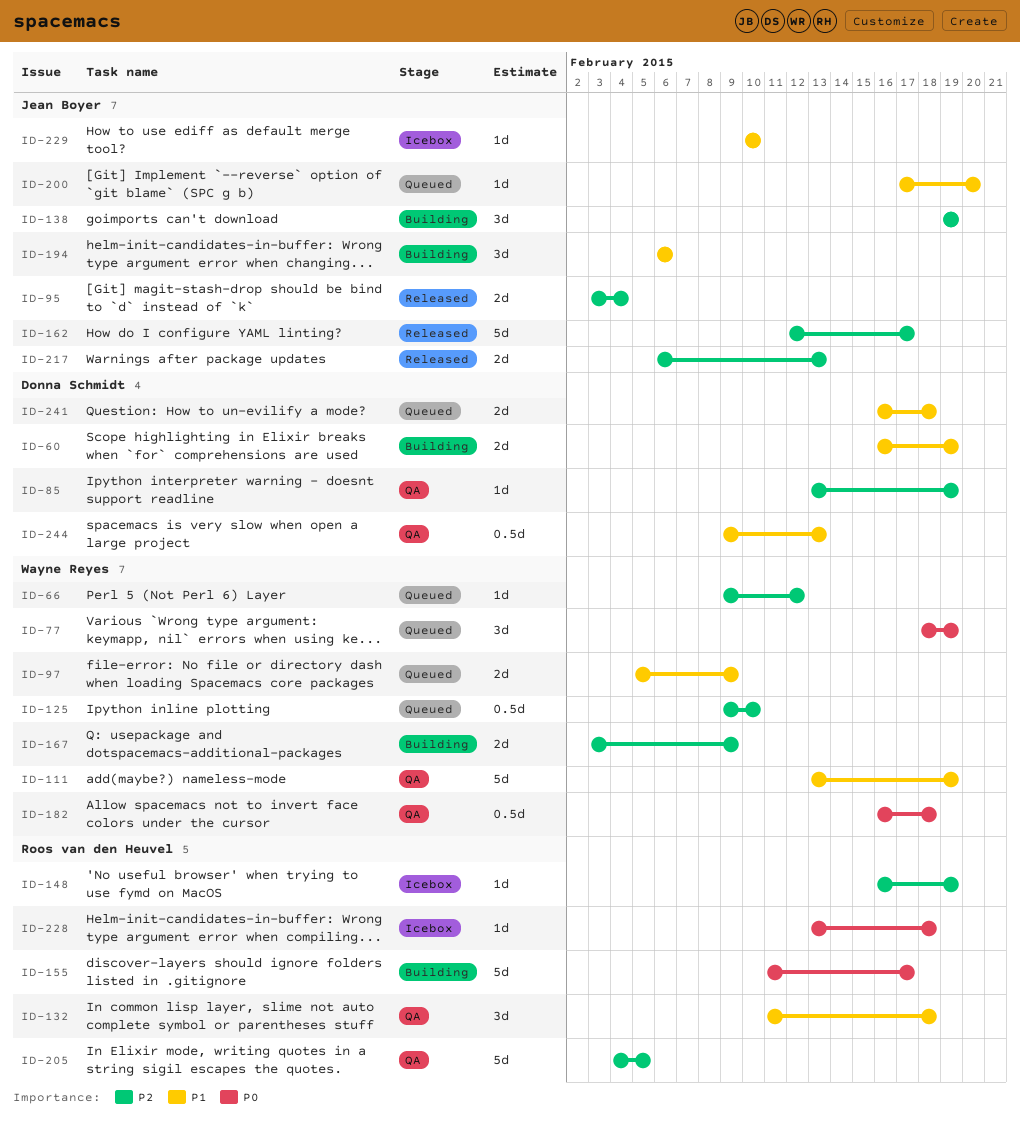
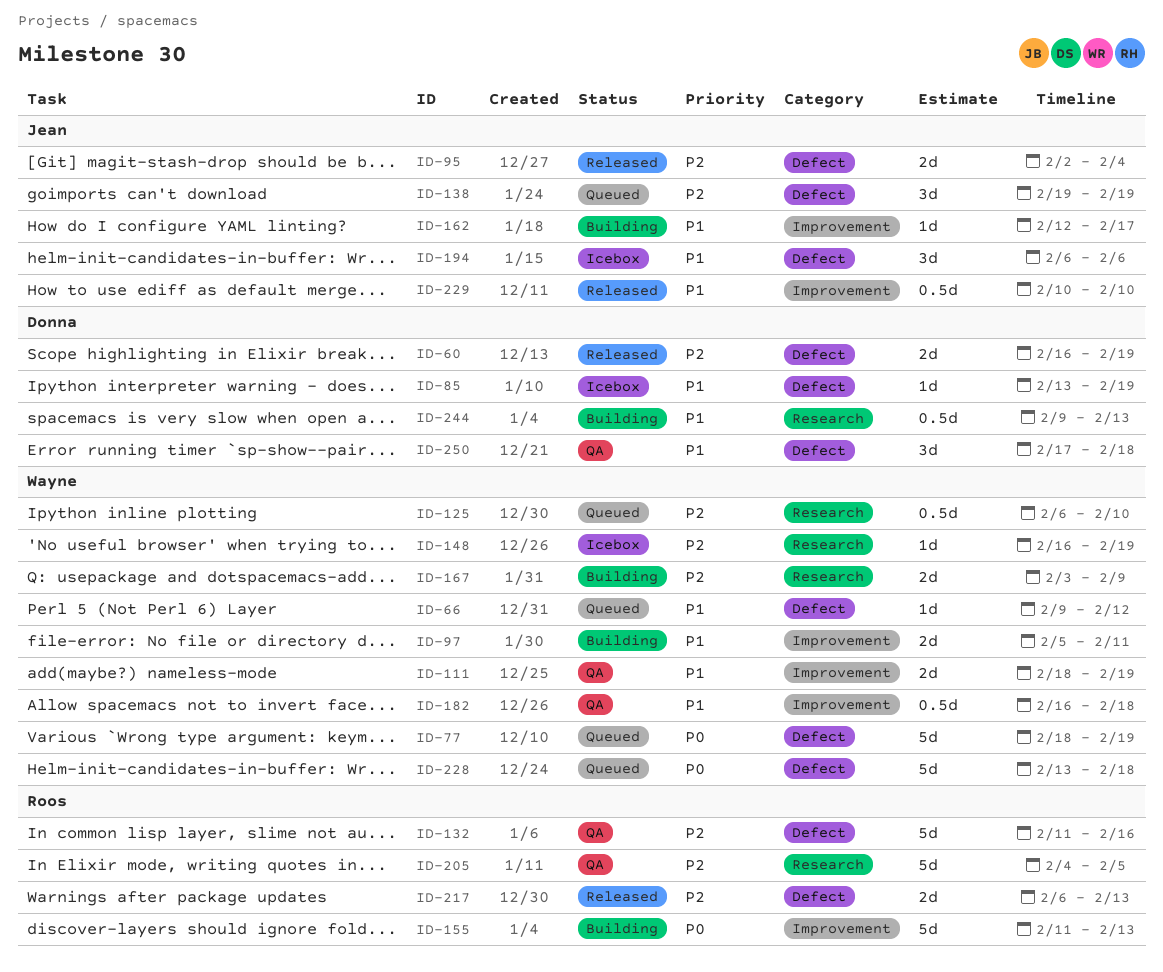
ID-60, status: Building -> Released
ID-60, priority: P1 -> P2
ID-66, priority: P2 -> P1
ID-77, estimate: 3d -> 5d
ID-85, status: QA -> Icebox
ID-85, priority: P2 -> P1
ID-95, start: Feb 3 -> Feb 2
ID-97, status: Queued -> Building
ID-97, due: Feb 9 -> Feb 11
ID-111, estimate: 5d -> 2d
ID-111, start: Feb 13 -> Feb 18
ID-125, start: Feb 9 -> Feb 6
ID-132, priority: P1 -> P2
ID-132, estimate: 3d -> 5d
ID-132, due: Feb 18 -> Feb 16
ID-138, status: Building -> Queued
ID-148, owner: Roos van den Heuvel -> Wayne Reyes
ID-155, due: Feb 17 -> Feb 13
ID-162, status: Released -> Building
ID-162, priority: P2 -> P1
ID-162, estimate: 5d -> 1d
ID-182, priority: P0 -> P1
ID-194, status: Building -> Icebox
ID-200: present -> none
ID-217, owner: Jean Boyer -> Roos van den Heuvel
ID-228, status: Icebox -> Queued
ID-228, owner: Roos van den Heuvel -> Wayne Reyes
ID-228, estimate: 1d -> 5d
ID-229, status: Icebox -> Released
ID-229, estimate: 1d -> 0.5d
ID-241: present -> none
ID-244, status: QA -> Building
ID-250: none -> present

